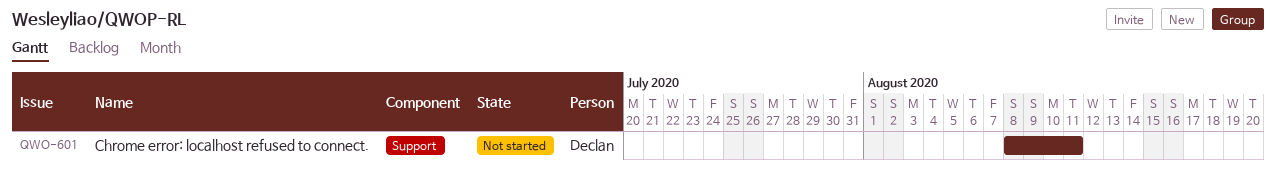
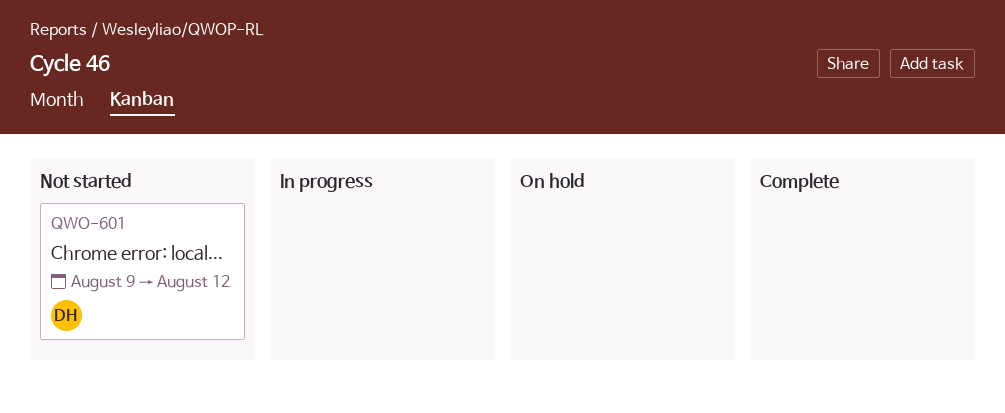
QWO-601, start: Aug 8 -> Aug 9
QWO-601, due: Aug 11 -> Aug 12

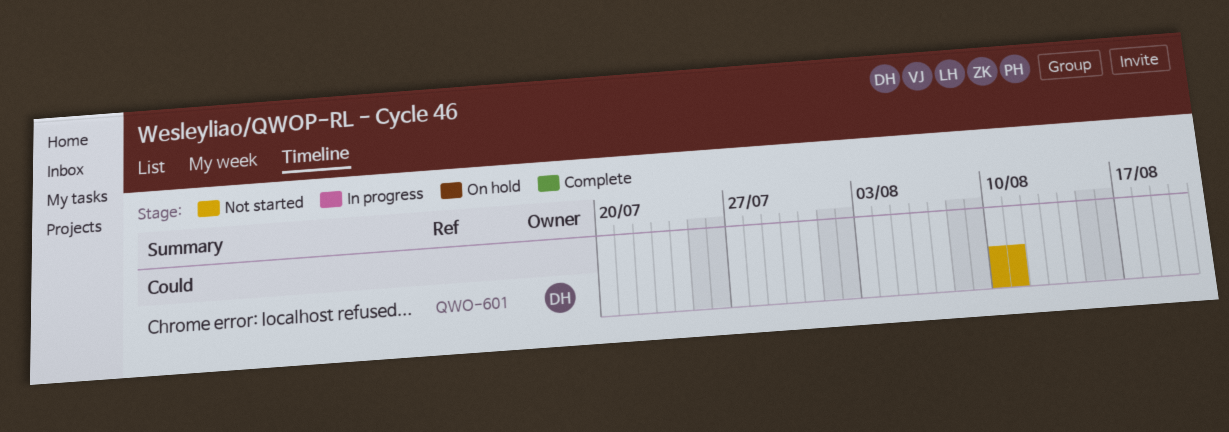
QWO-601, start: Aug 9 -> Aug 10
QWO-601, due: Aug 12 -> Aug 11

